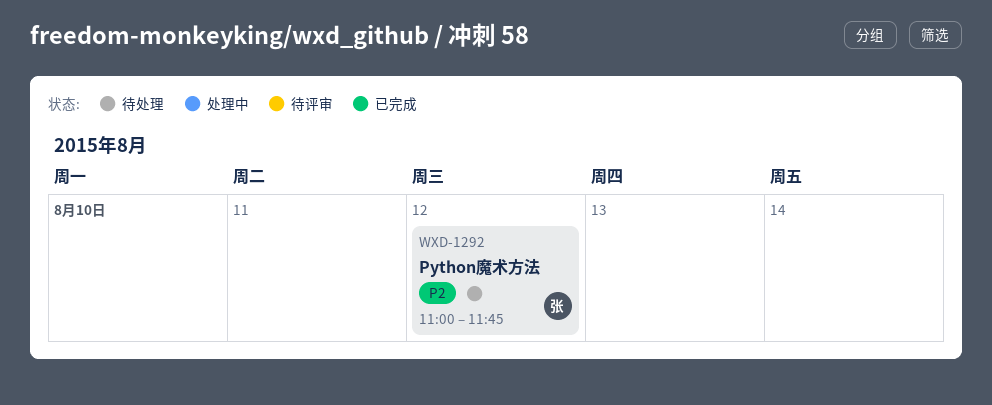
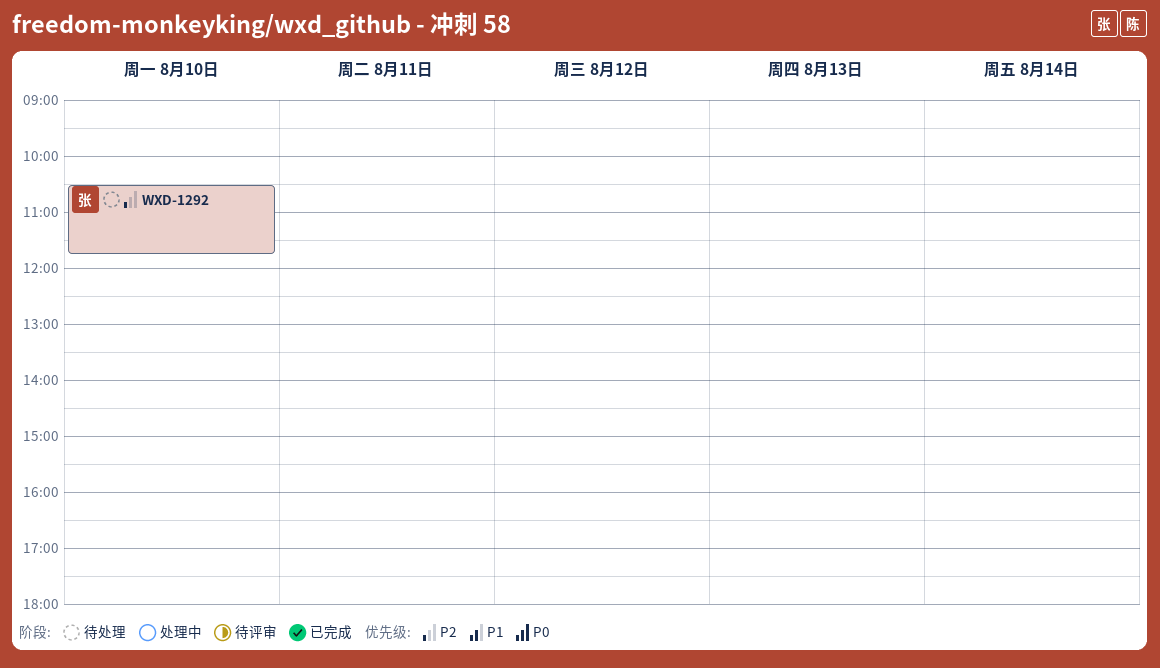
WXD-1292, day: Aug 12 -> Aug 10
WXD-1292, begins: 11:00 -> 10:30

